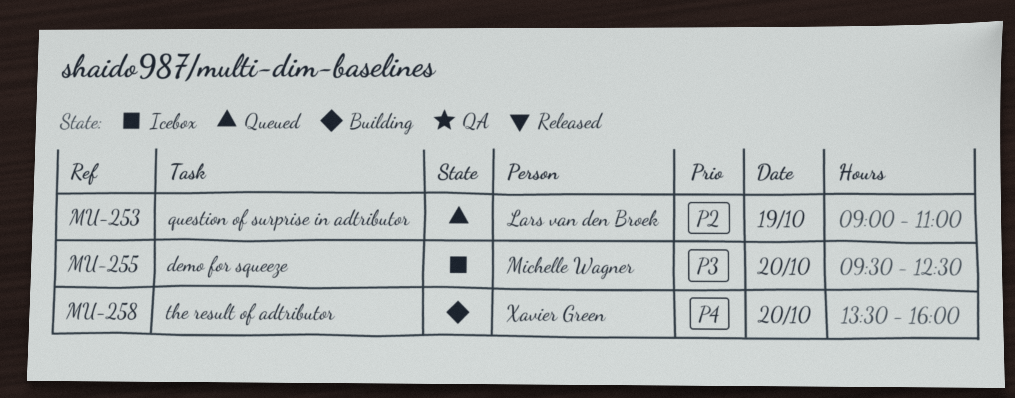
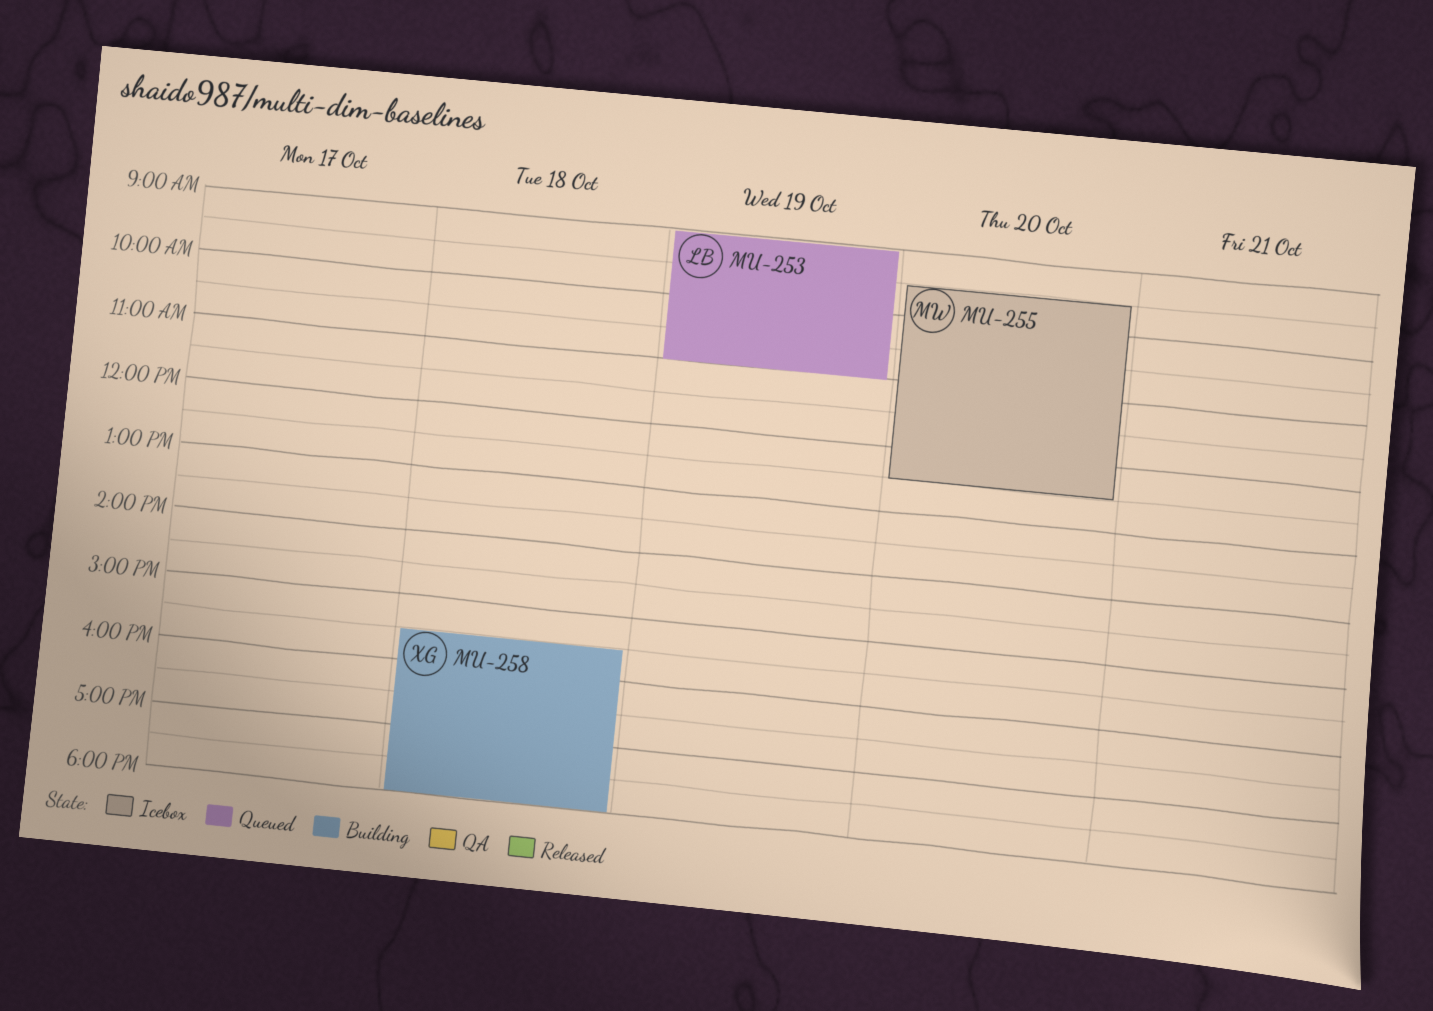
MU-258, day: Oct 20 -> Oct 18
MU-258, begins: 13:30 -> 15:30
MU-258, ends: 16:00 -> 18:00

